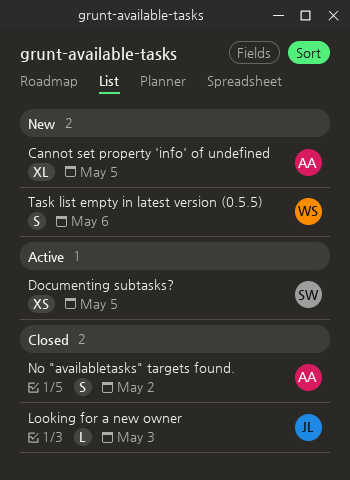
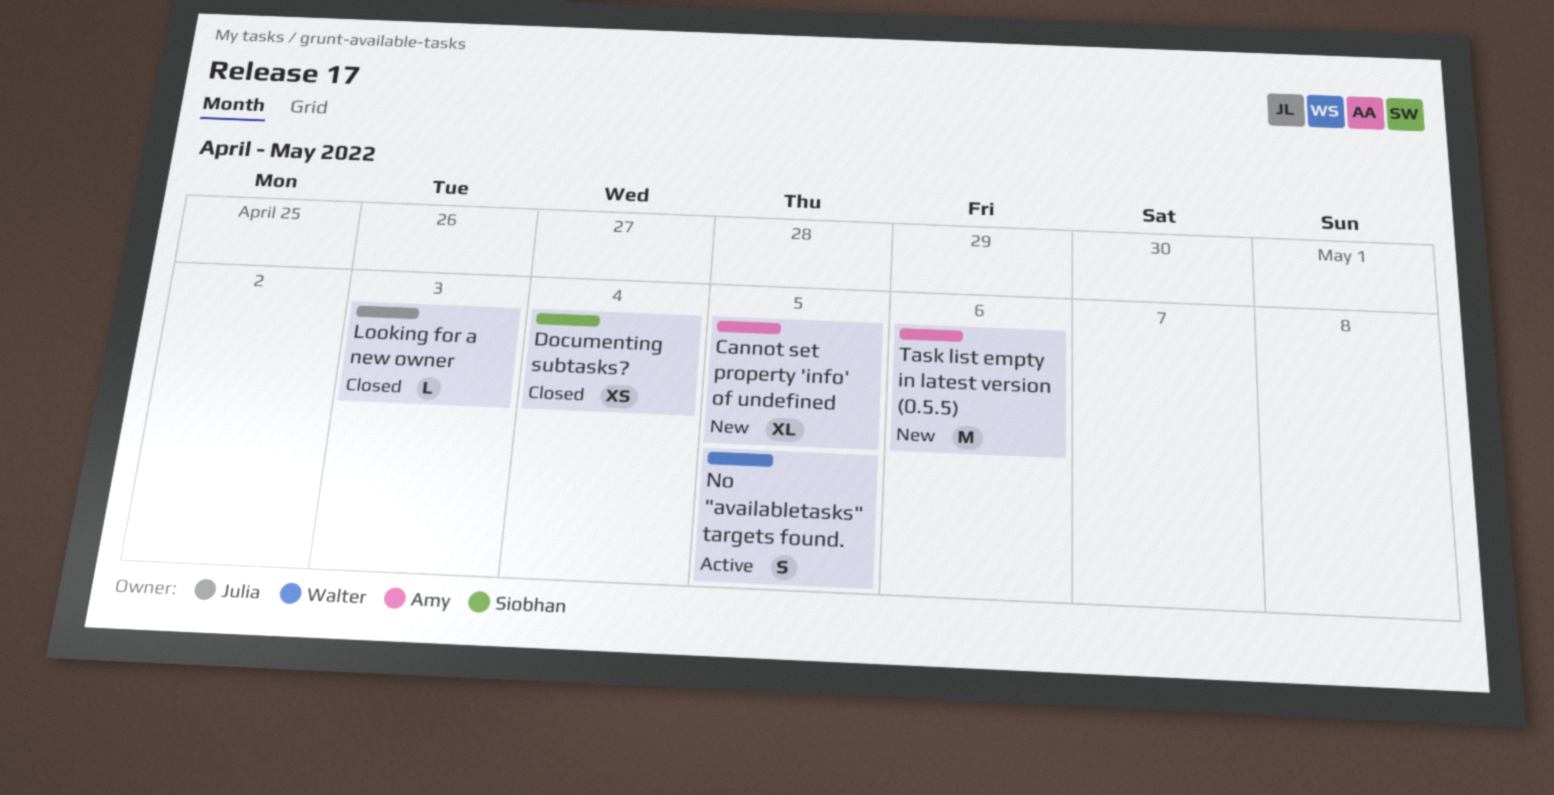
Documenting subtasks?, status: Active -> Closed
Documenting subtasks?, due: May 5 -> May 4
No "availabletasks" targets found., status: Closed -> Active
No "availabletasks" targets found., owner: Amy -> Walter
No "availabletasks" targets found., due: May 2 -> May 5
Task list empty in latest version (0.5.5), owner: Walter -> Amy
Task list empty in latest version (0.5.5), estimate: S -> M

